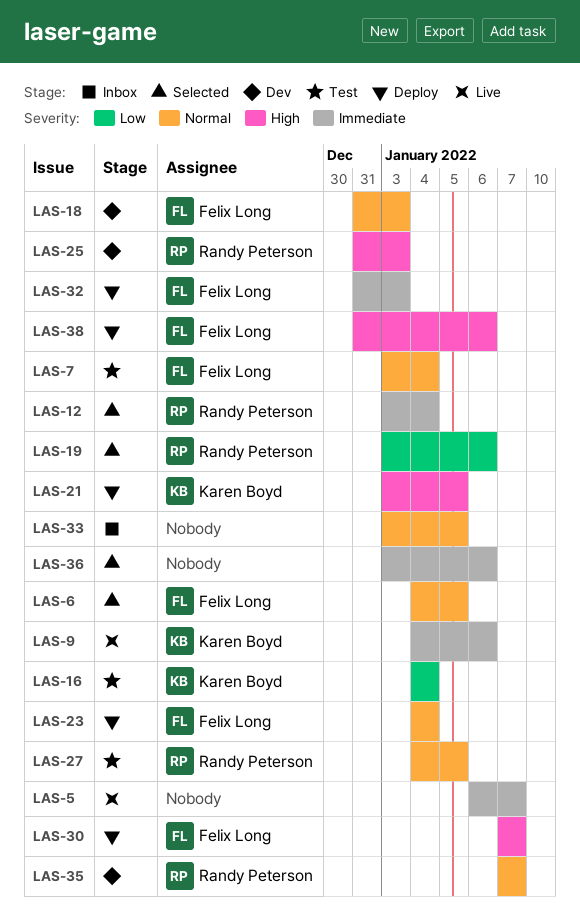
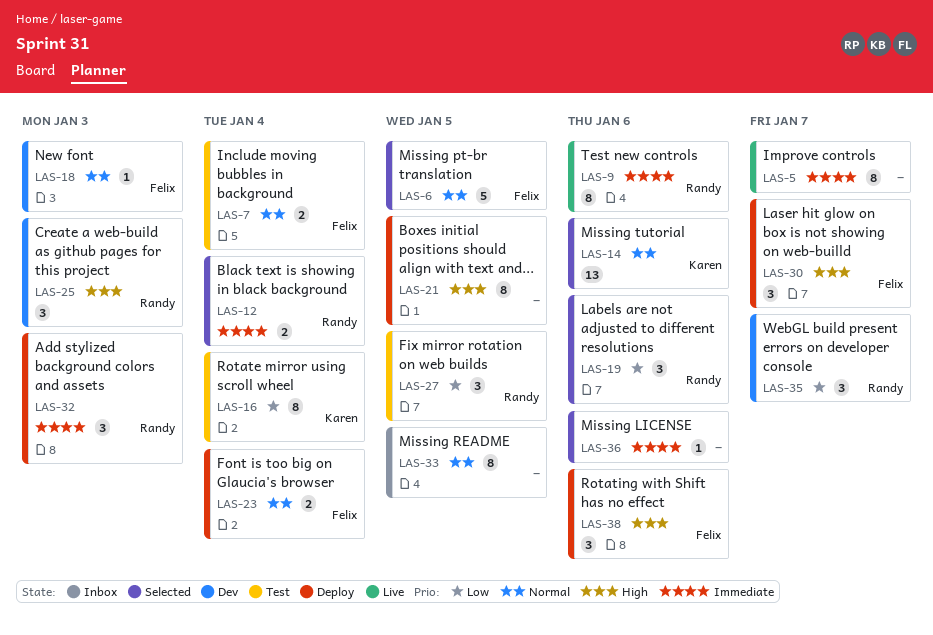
LAS-9, owner: Karen Boyd -> Randy Peterson
LAS-14: none -> present
LAS-21, owner: Karen Boyd -> none
LAS-27, priority: Normal -> Low
LAS-32, owner: Felix Long -> Randy Peterson
LAS-35, priority: Normal -> Low

